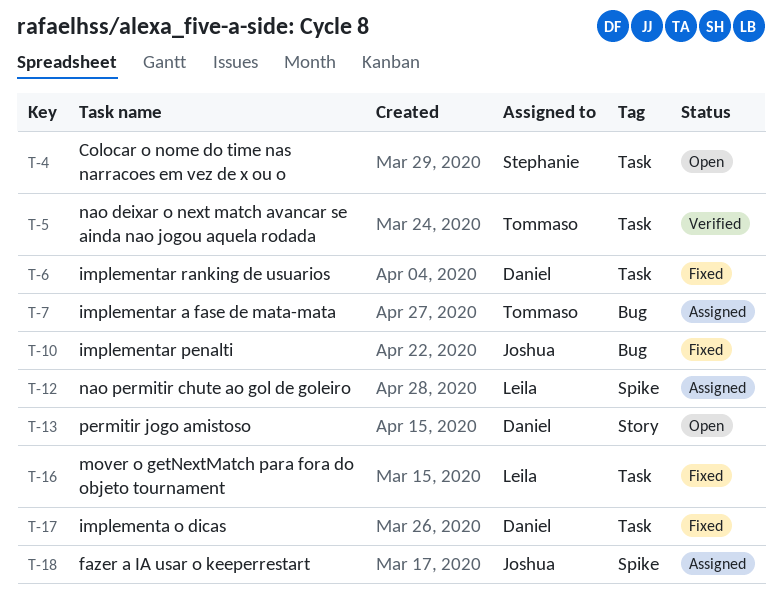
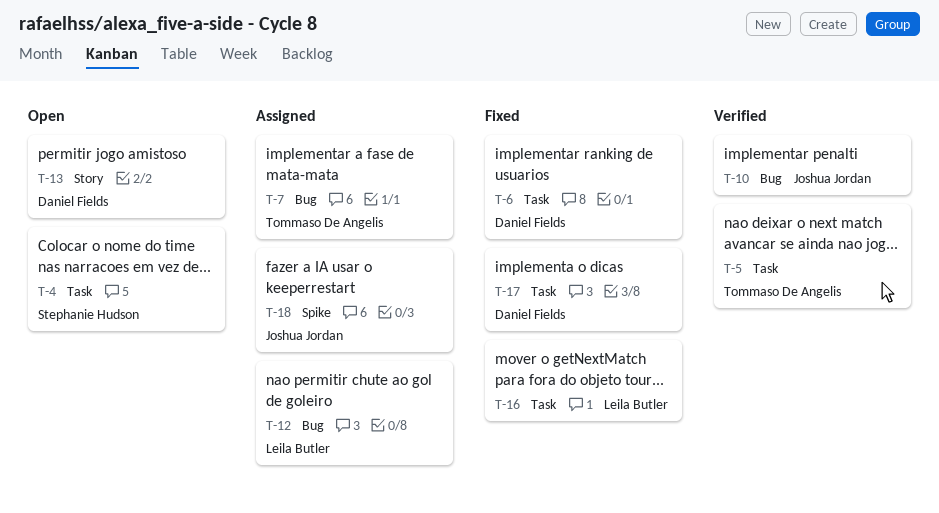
T-10, status: Fixed -> Verified
T-12, label: Spike -> Bug

